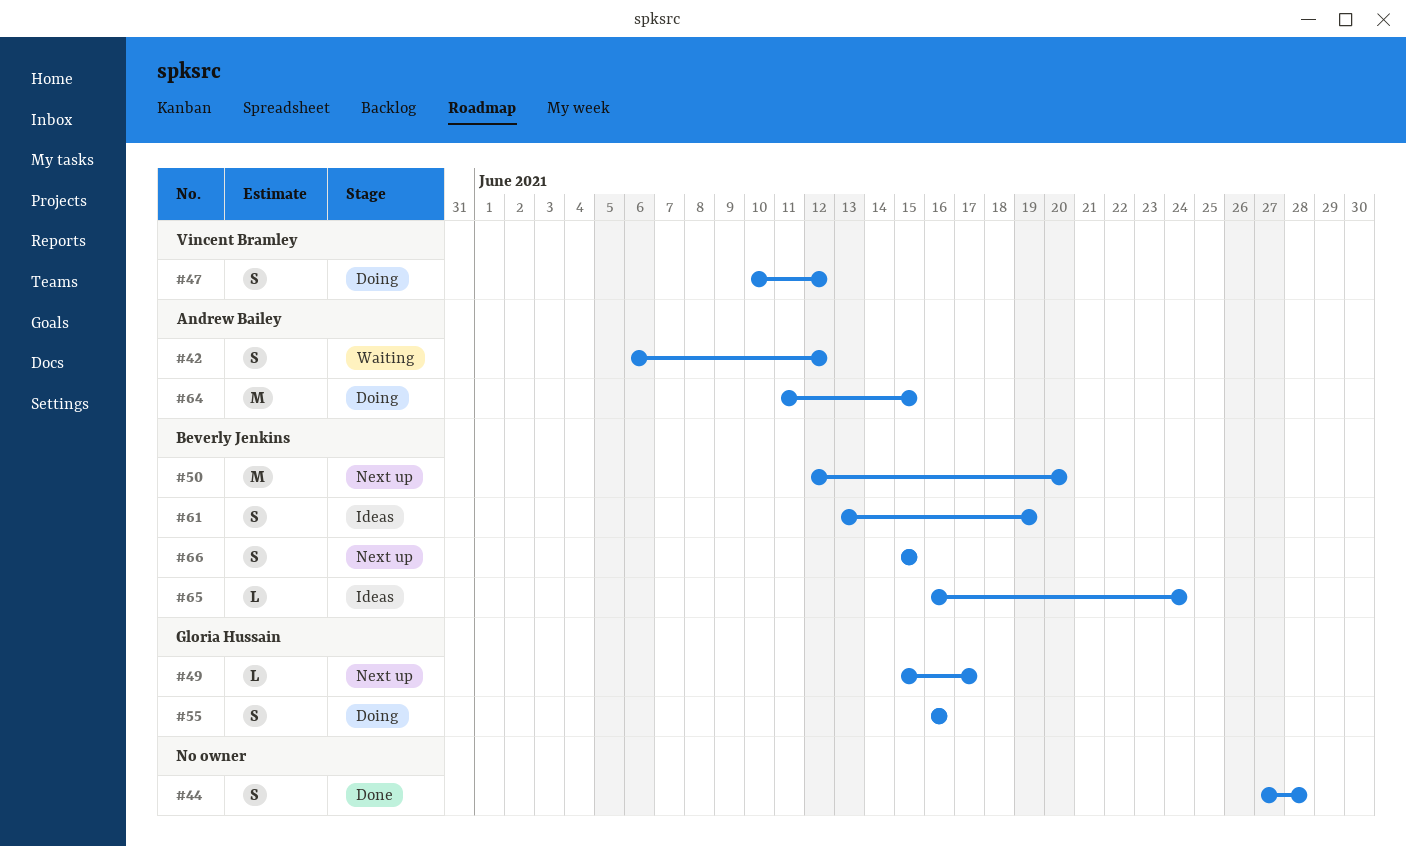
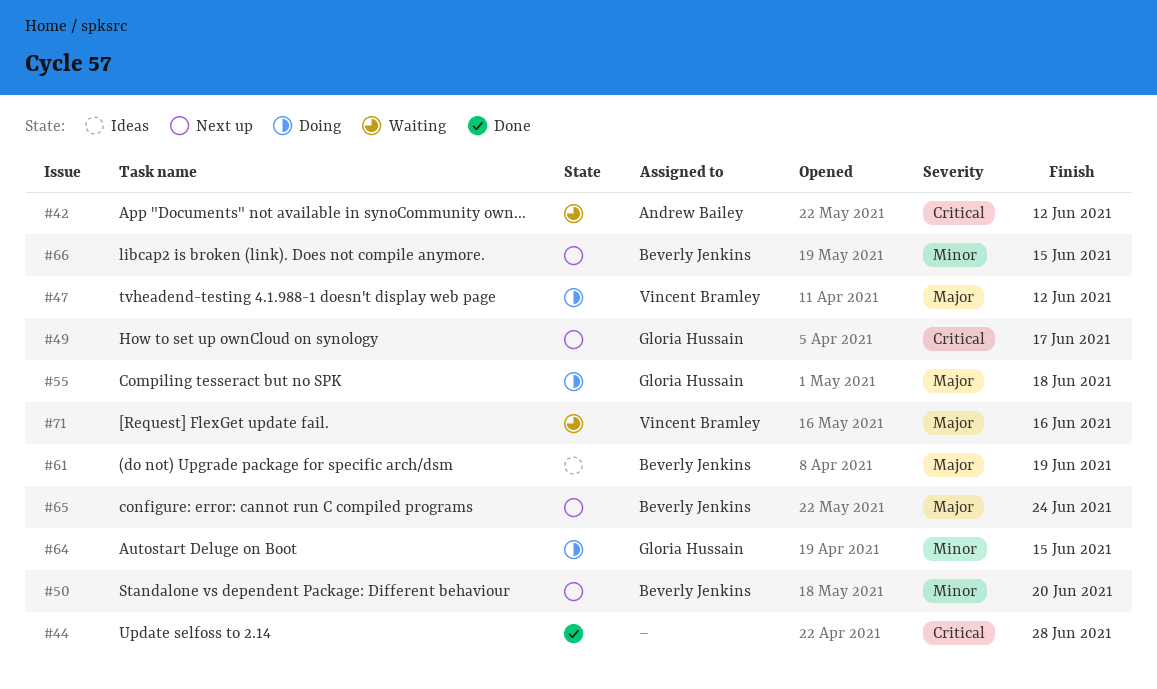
#55, due: Jun 16 -> Jun 18
#64, owner: Andrew Bailey -> Gloria Hussain
#65, status: Ideas -> Next up
#71: none -> present

